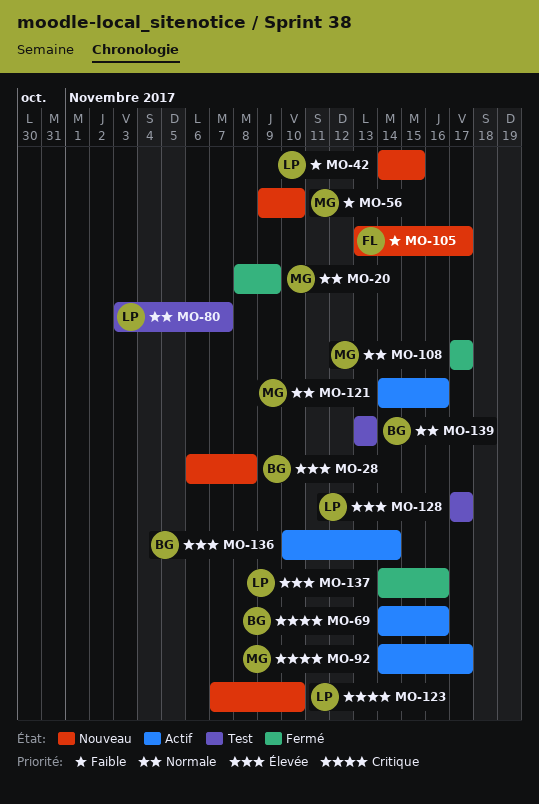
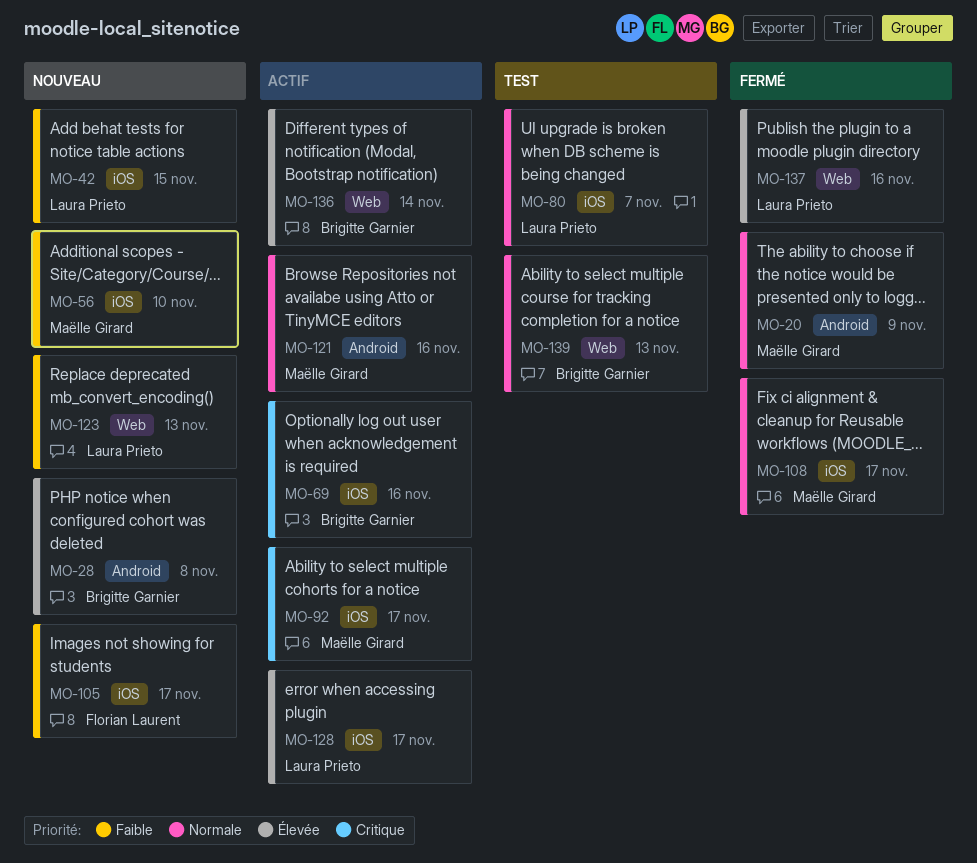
MO-123, priority: Critique -> Faible
MO-123, due: Nov 10 -> Nov 13
MO-128, status: Test -> Actif

